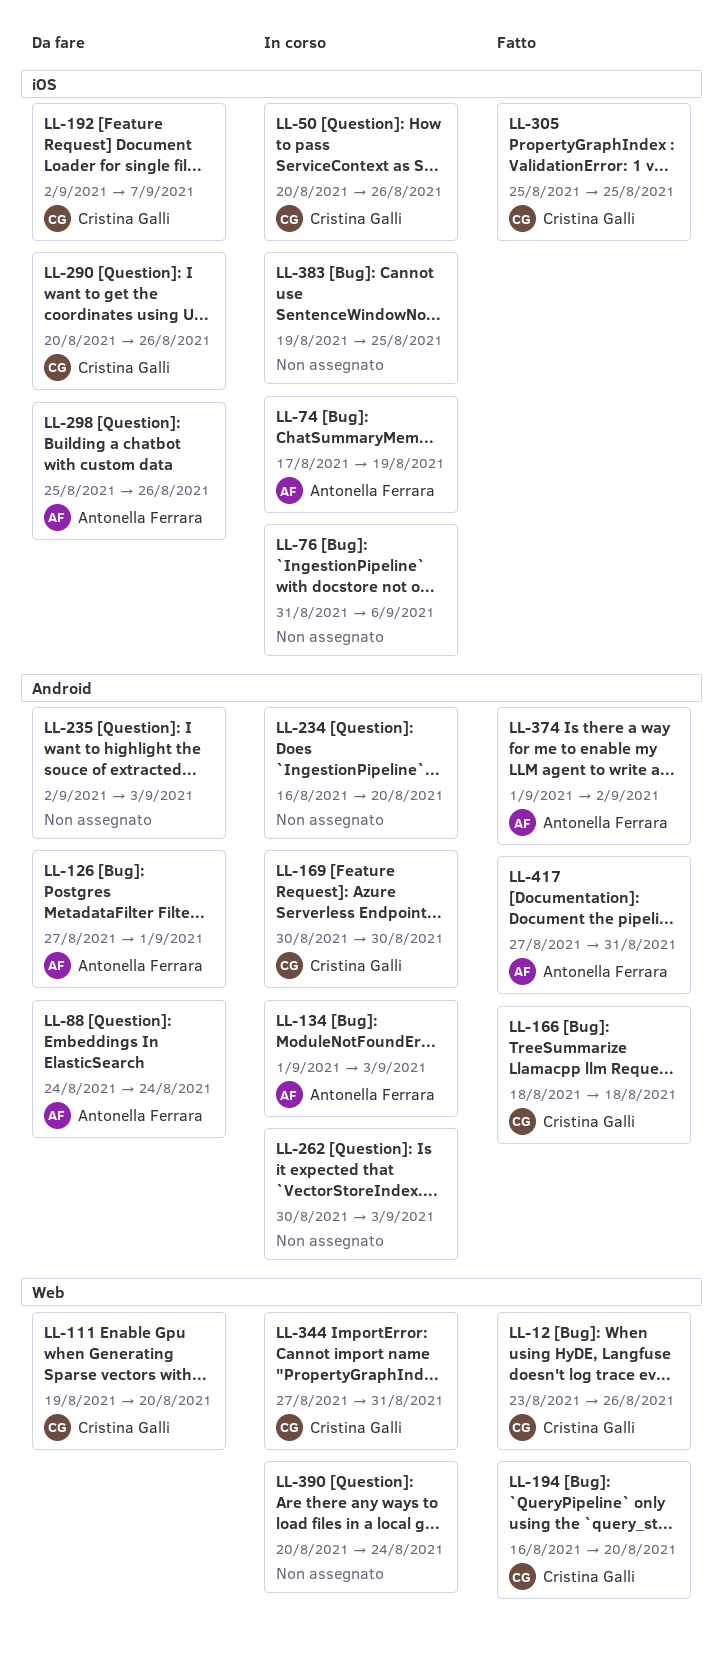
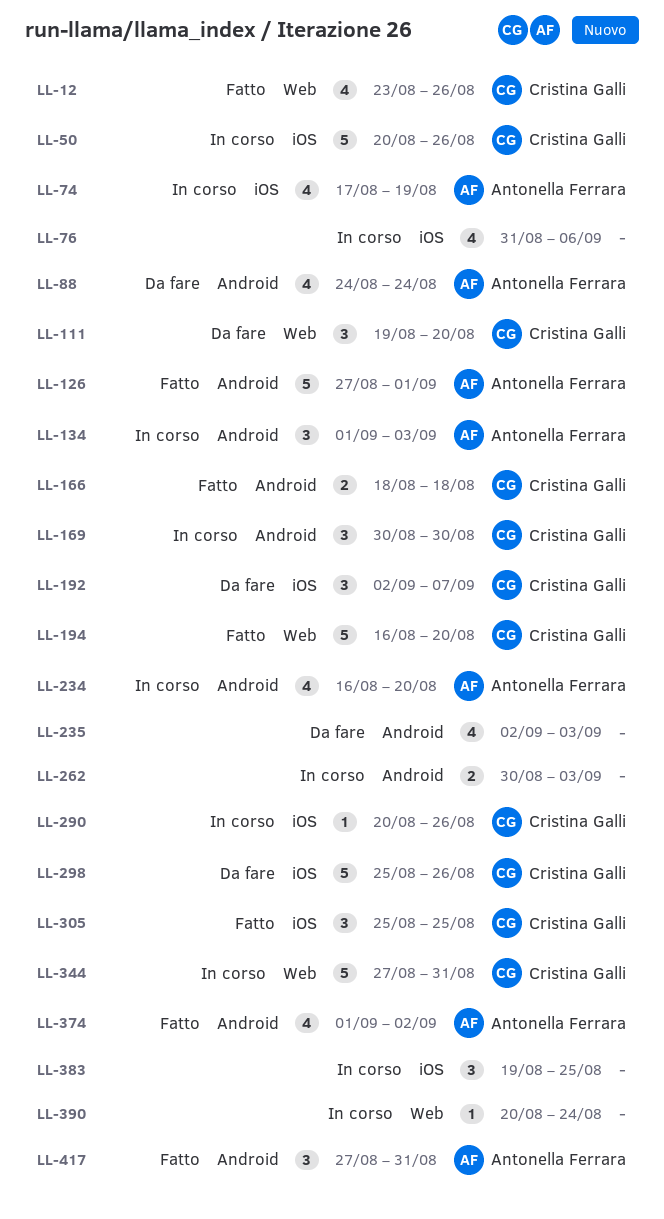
LL-126, status: Da fare -> Fatto
LL-234, owner: none -> Antonella Ferrara
LL-290, status: Da fare -> In corso
LL-298, owner: Antonella Ferrara -> Cristina Galli

